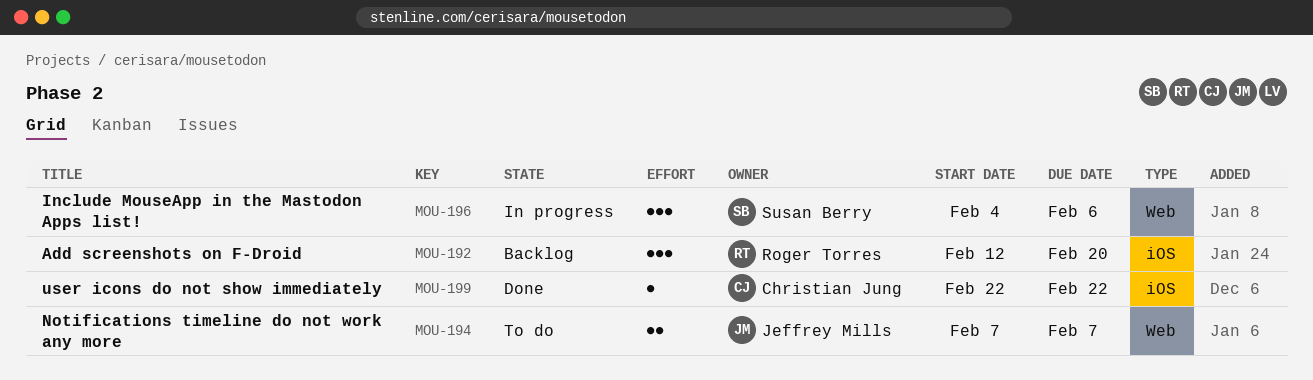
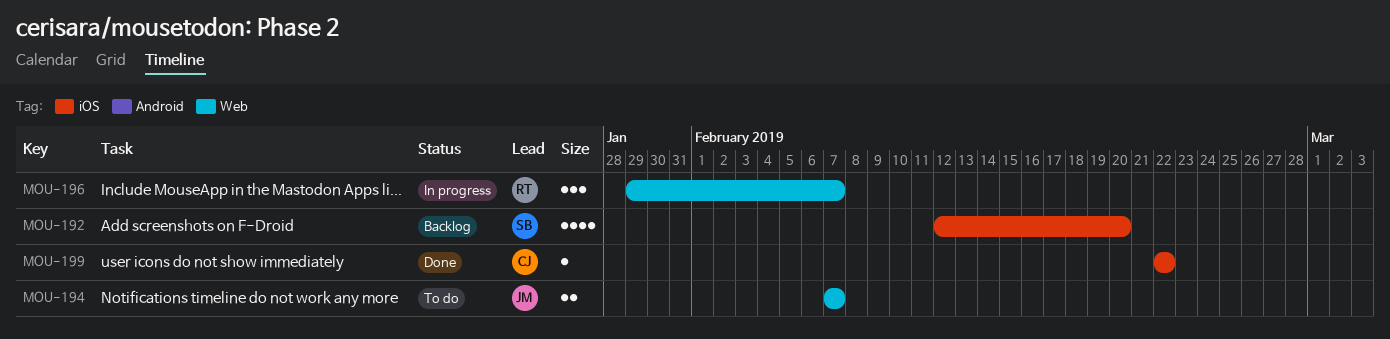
MOU-192, owner: Roger Torres -> Susan Berry
MOU-192, estimate: 3 -> 4
MOU-196, owner: Susan Berry -> Roger Torres
MOU-196, start: Feb 4 -> Jan 29
MOU-196, due: Feb 6 -> Feb 7

